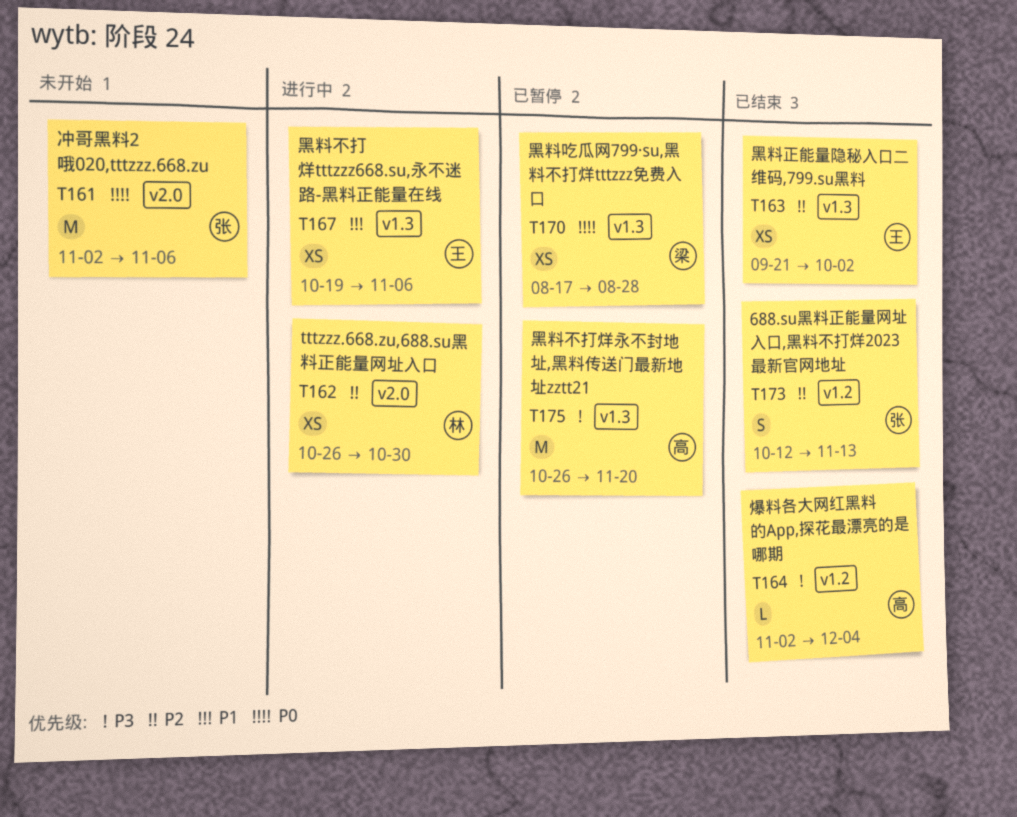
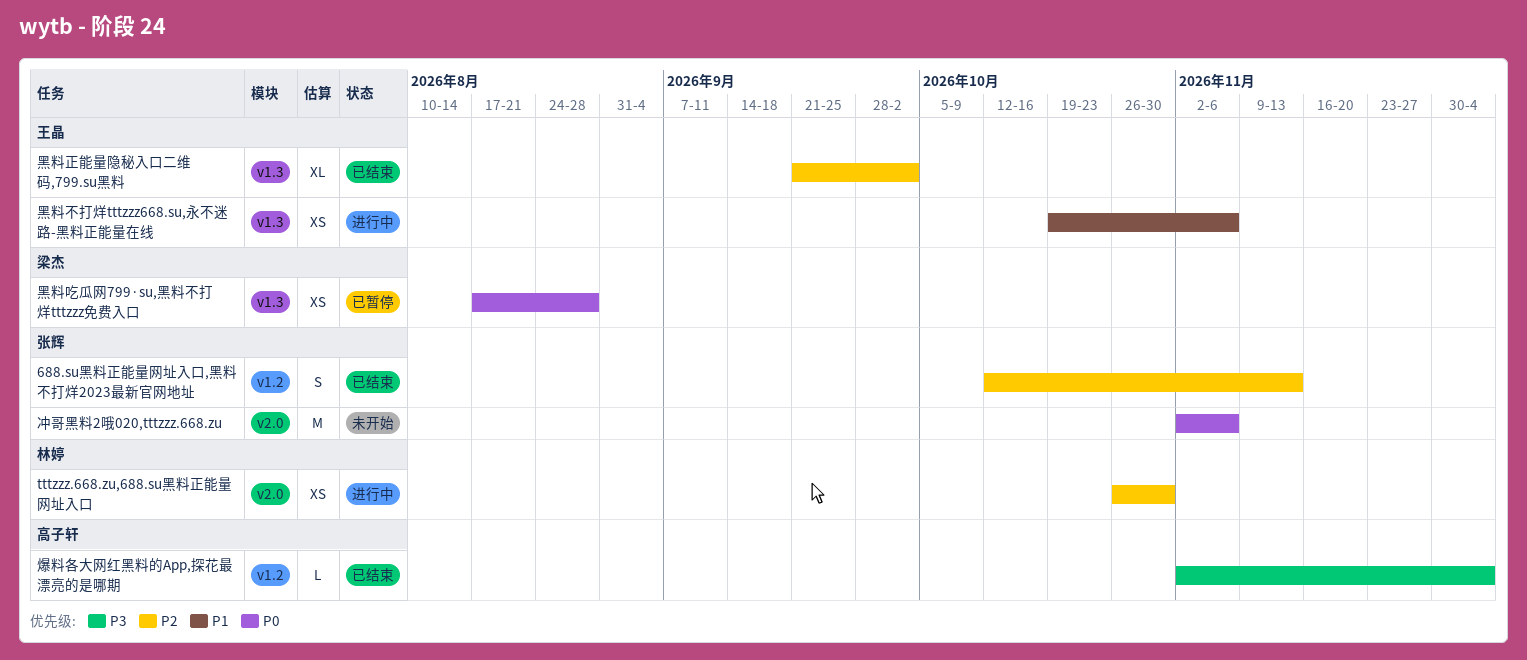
黑料不打烊永不封地址,黑料传送门最新地址zztt21: present -> none
黑料正能量隐秘入口二维码,799.su黑料, estimate: XS -> XL

